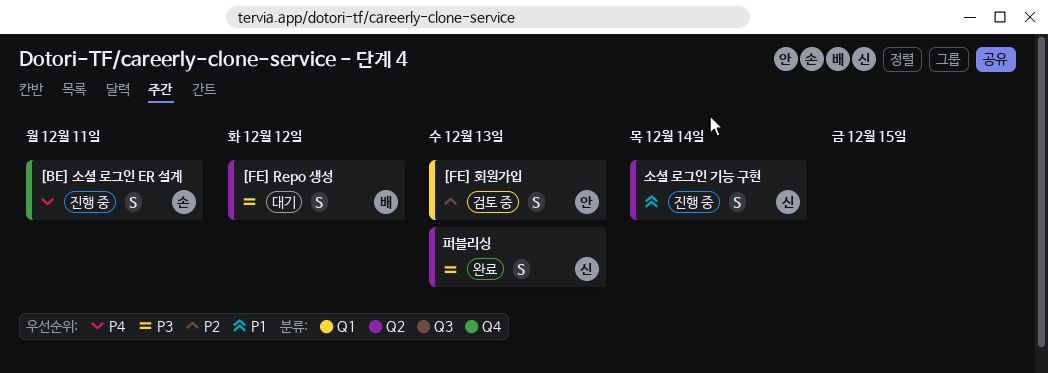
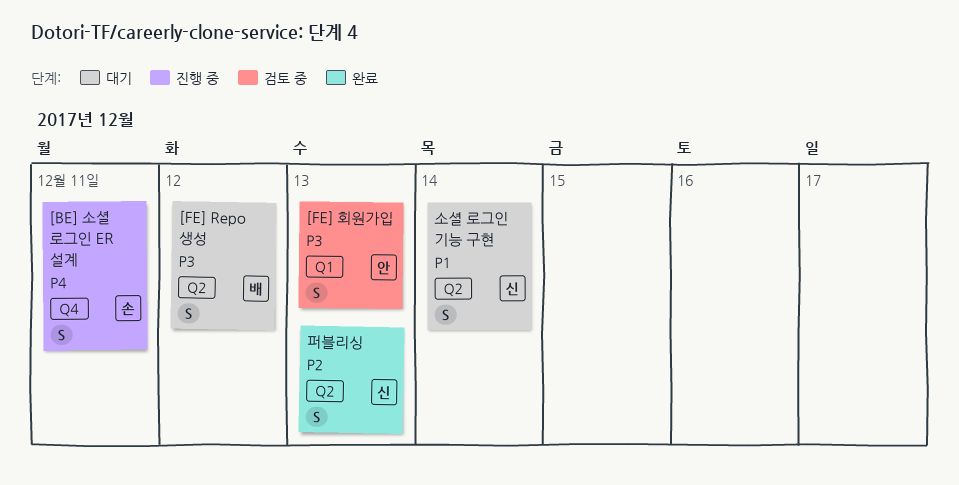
[FE] 회원가입, priority: P2 -> P3
소셜 로그인 기능 구현, status: 진행 중 -> 대기
퍼블리싱, priority: P3 -> P2

